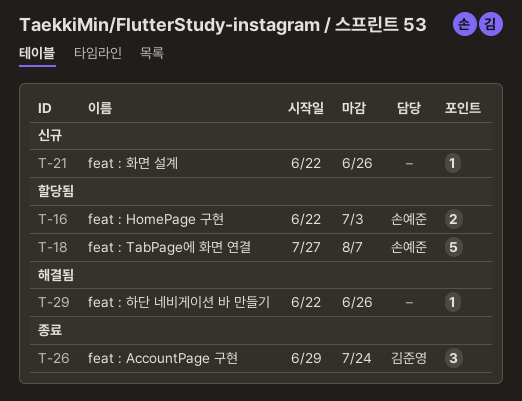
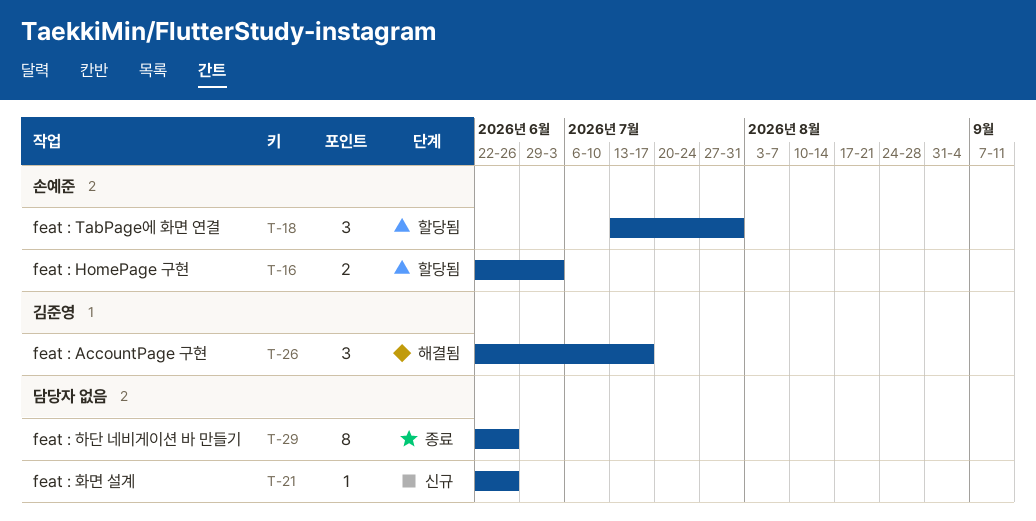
T-18, estimate: 5 -> 3
T-18, start: Jul 27 -> Jul 13
T-18, due: Aug 7 -> Jul 31
T-26, status: 종료 -> 해결됨
T-26, start: Jun 29 -> Jun 22
T-26, due: Jul 24 -> Jul 17
T-29, status: 해결됨 -> 종료
T-29, estimate: 1 -> 8

